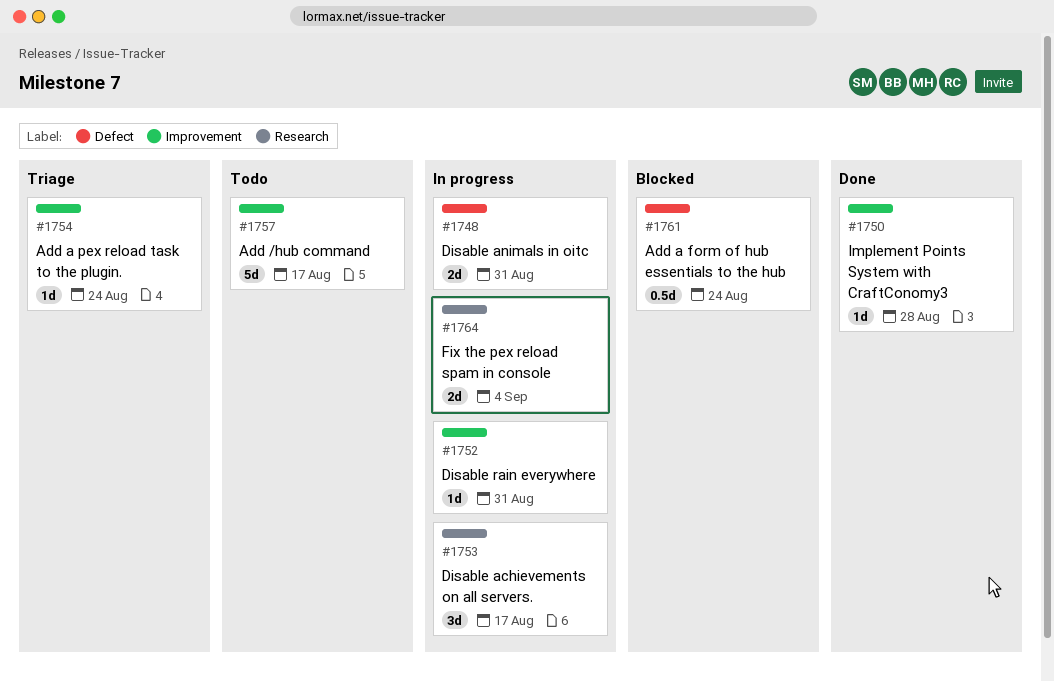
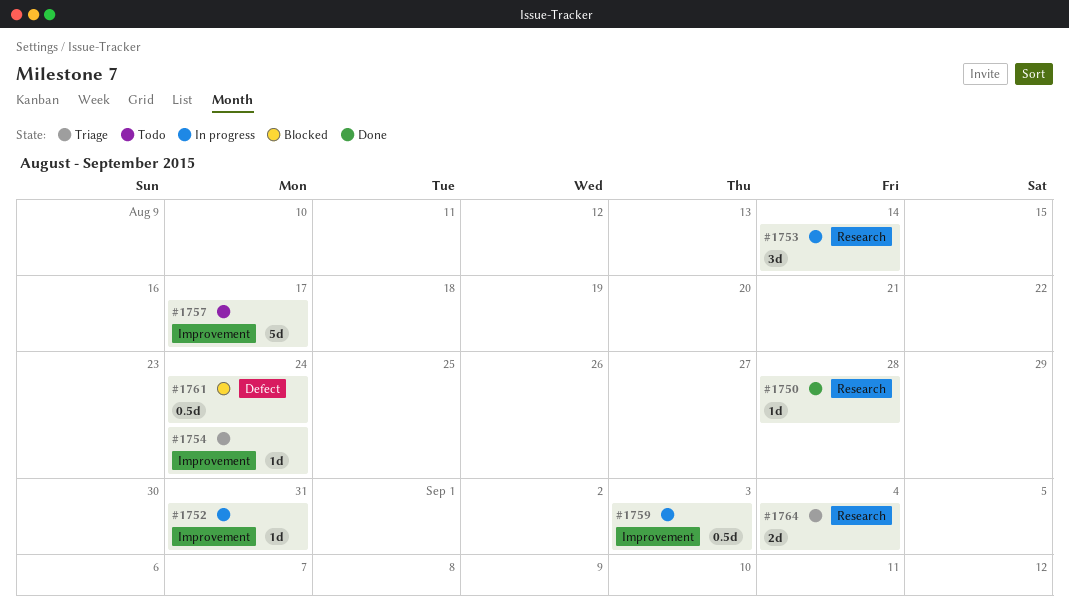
#1748: present -> none
#1750, label: Improvement -> Research
#1753, due: Aug 17 -> Aug 14
#1759: none -> present
#1764, status: In progress -> Triage

